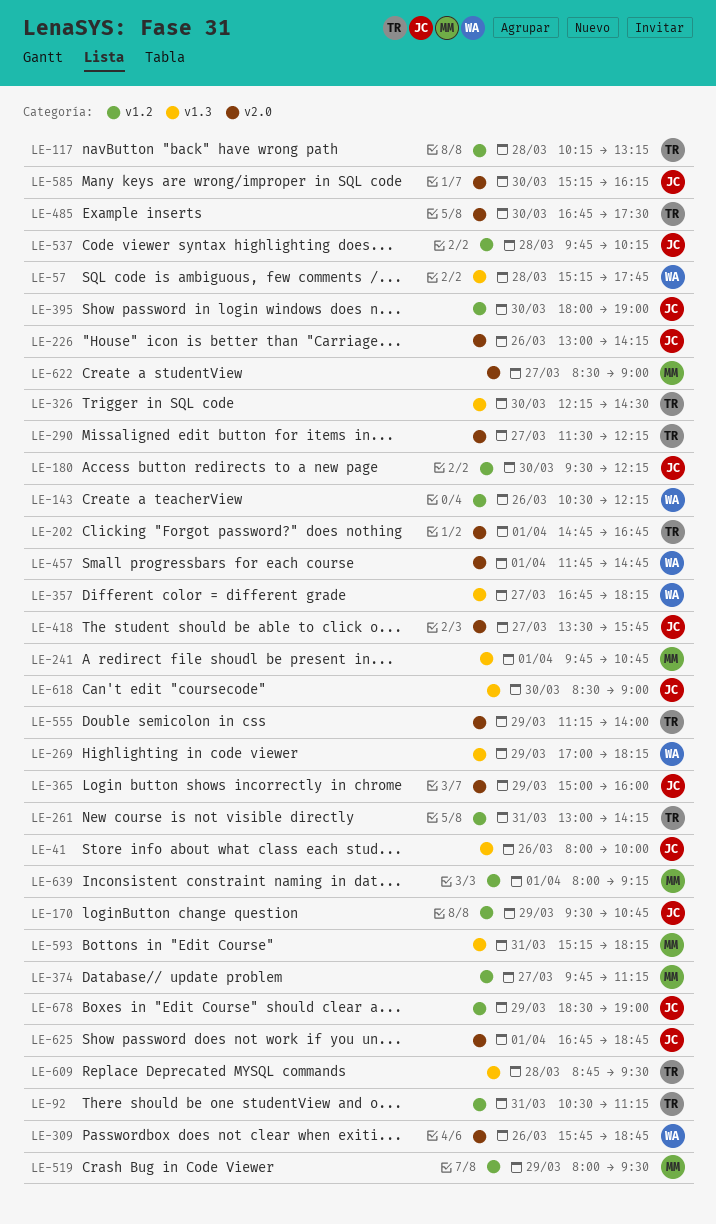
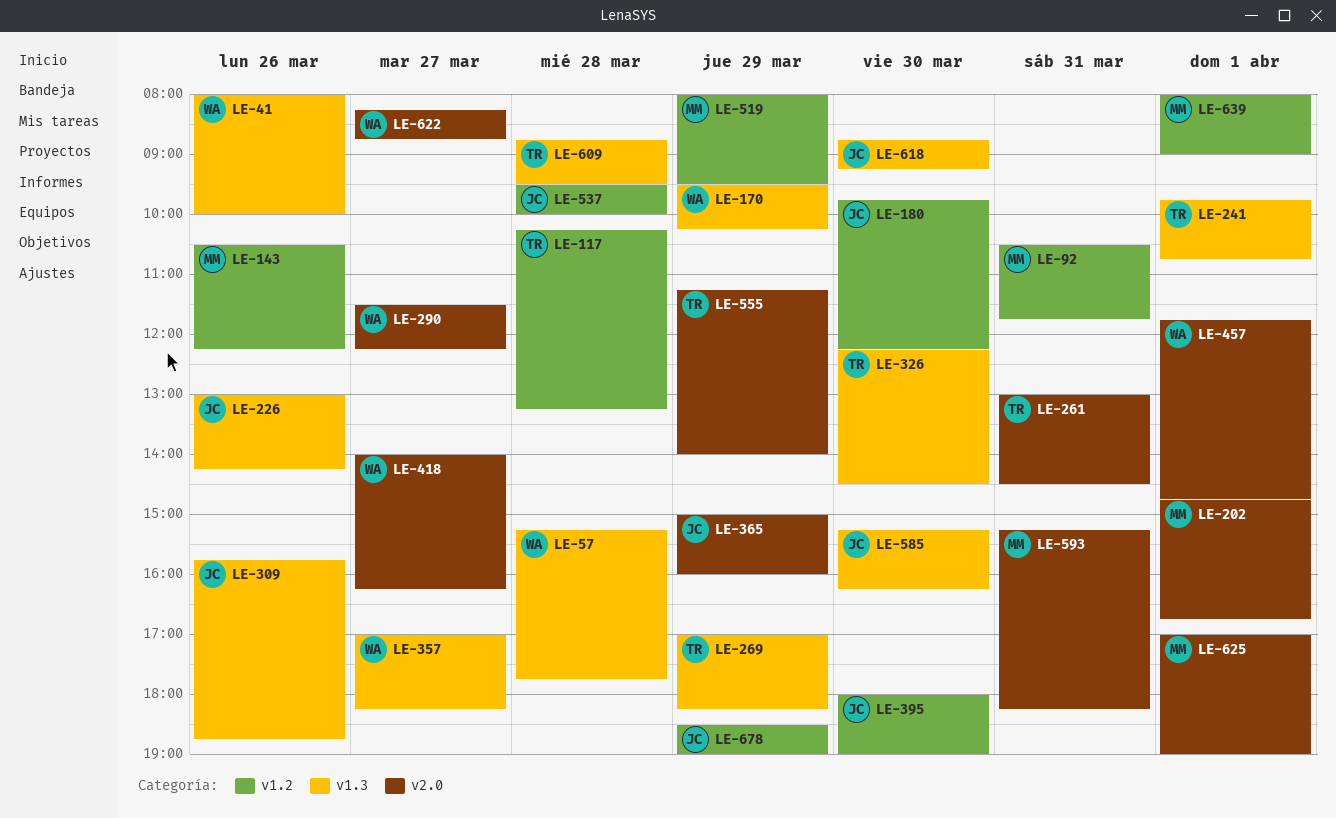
LE-41, owner: JC -> WA
LE-92, owner: TR -> MM
LE-92, ends: 11:15 -> 11:45
LE-143, owner: WA -> MM
LE-170, owner: JC -> WA
LE-170, label: v1.2 -> v1.3
LE-170, ends: 10:45 -> 10:15
LE-180, begins: 09:30 -> 09:45
LE-202, owner: TR -> MM
LE-226, label: v2.0 -> v1.3
LE-241, owner: MM -> TR
LE-261, label: v1.2 -> v2.0
LE-261, ends: 14:15 -> 14:30
LE-269, owner: WA -> TR
LE-290, owner: TR -> WA
LE-309, owner: WA -> JC
LE-309, label: v2.0 -> v1.3
LE-357, begins: 16:45 -> 17:00
LE-374: present -> none
LE-418, owner: JC -> WA
LE-418, begins: 13:30 -> 14:00
LE-418, ends: 15:45 -> 16:15
LE-485: present -> none
LE-537, begins: 09:45 -> 09:30
LE-537, ends: 10:15 -> 10:00
LE-585, label: v2.0 -> v1.3
LE-593, label: v1.3 -> v2.0
LE-618, begins: 08:30 -> 08:45
LE-618, ends: 09:00 -> 09:15
LE-622, owner: MM -> WA
LE-622, begins: 08:30 -> 08:15
LE-622, ends: 09:00 -> 08:45
LE-625, owner: JC -> MM
LE-625, begins: 16:45 -> 17:00
LE-625, ends: 18:45 -> 19:00
LE-639, ends: 09:15 -> 09:00

